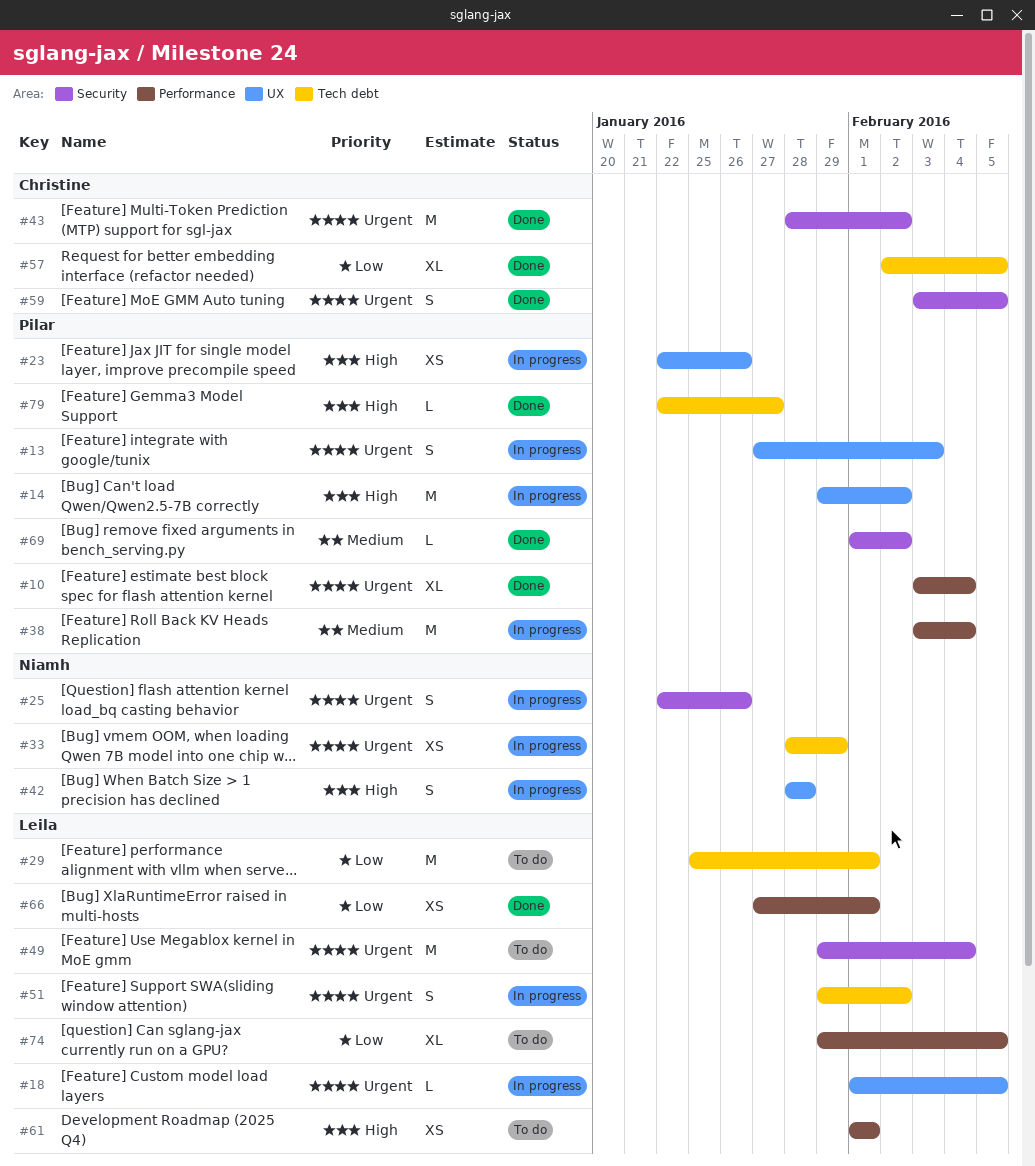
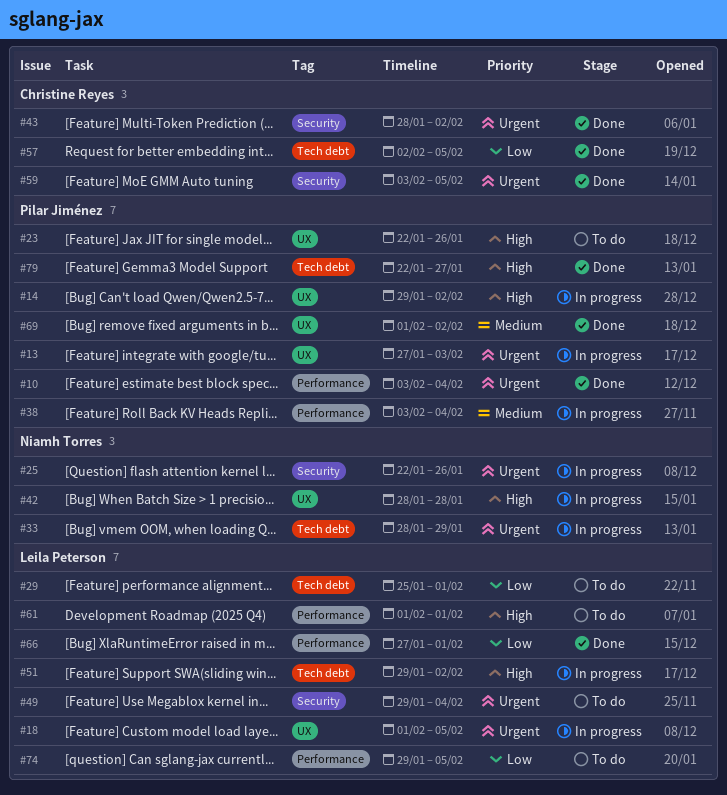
#23, status: In progress -> To do
#51, priority: Urgent -> High
#69, label: Security -> UX

